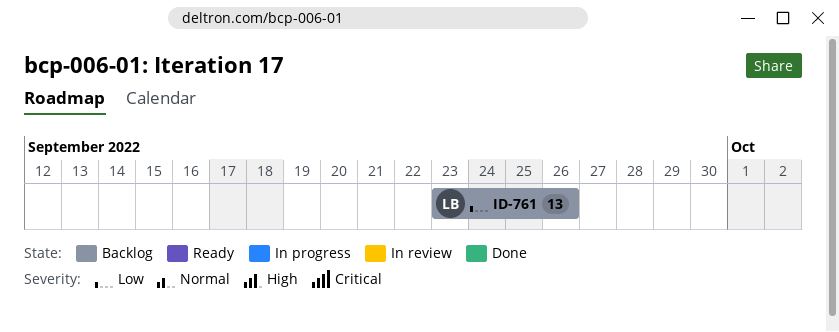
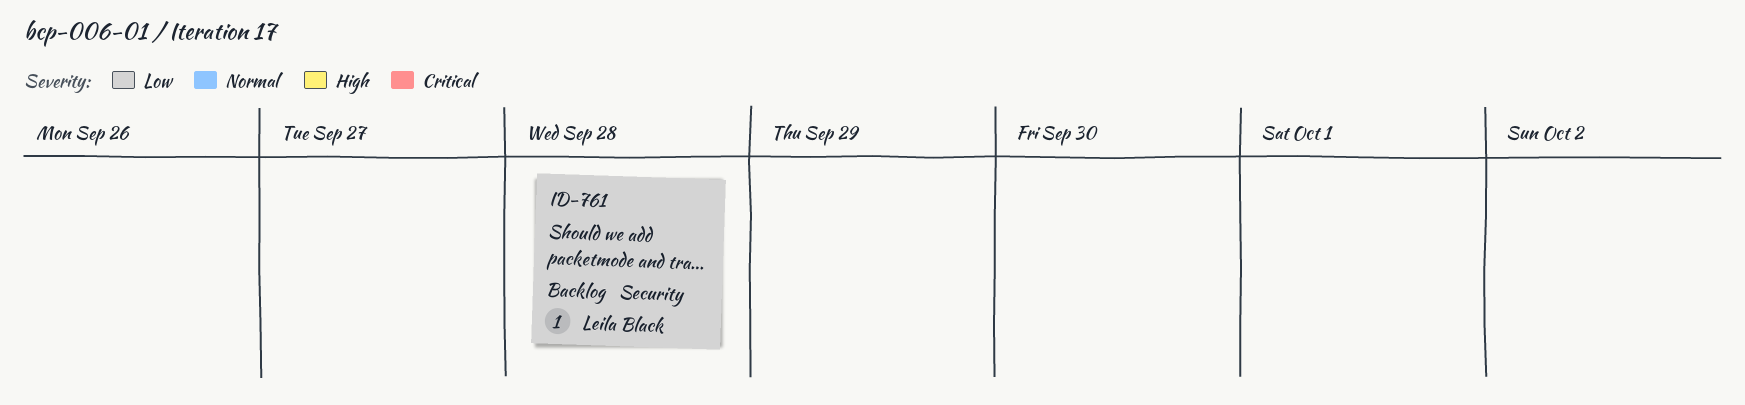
ID-761, estimate: 13 -> 1
ID-761, due: Sep 26 -> Sep 28

